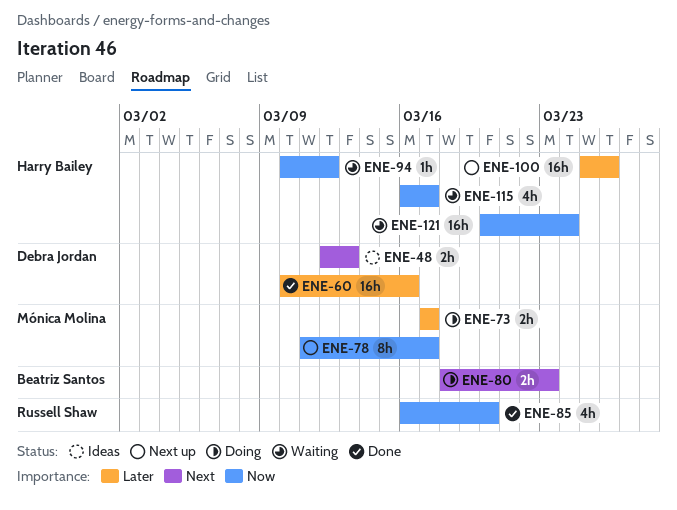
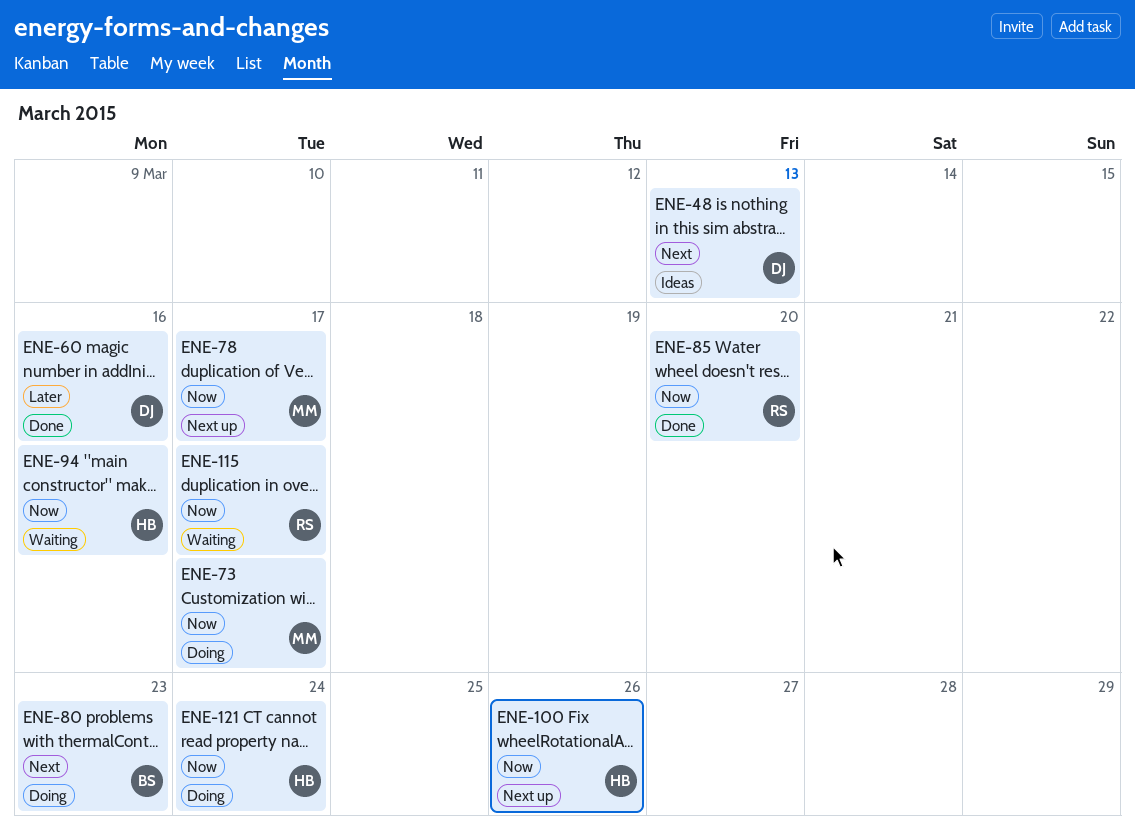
ENE-73, priority: Later -> Now
ENE-94, due: Mar 12 -> Mar 16
ENE-100, priority: Later -> Now
ENE-115, owner: Harry Bailey -> Russell Shaw
ENE-121, status: Waiting -> Doing

